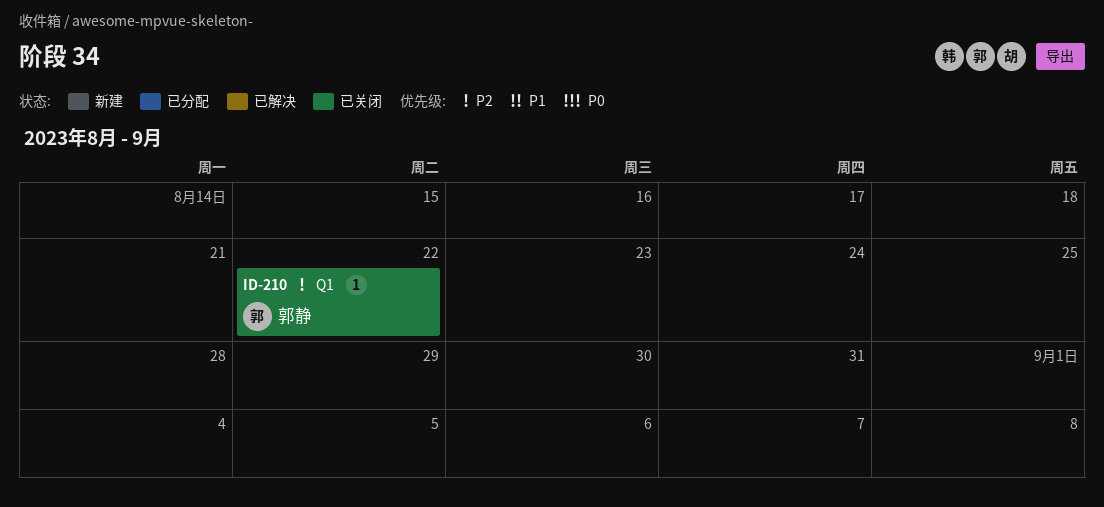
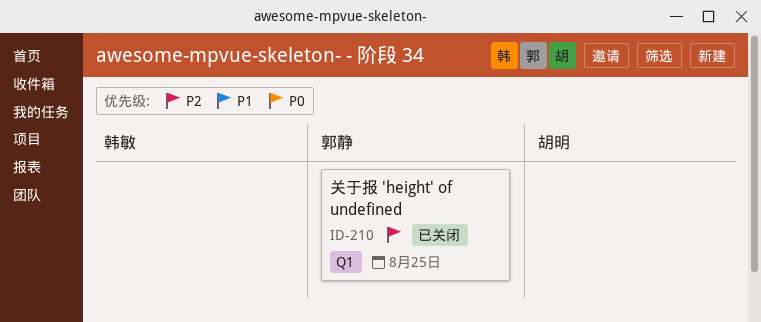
ID-210, due: Aug 22 -> Aug 25

